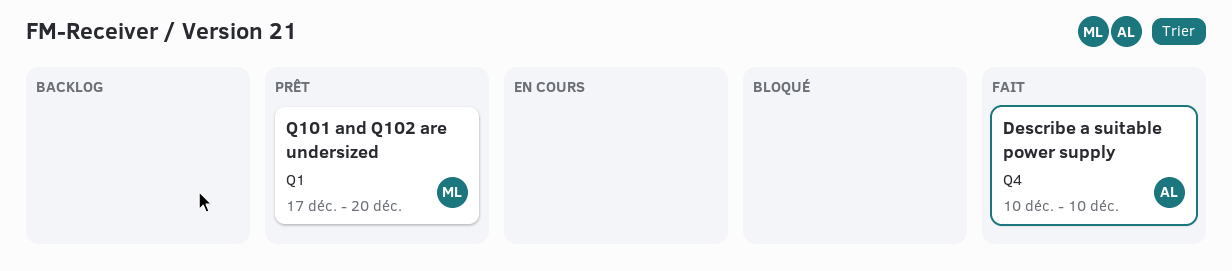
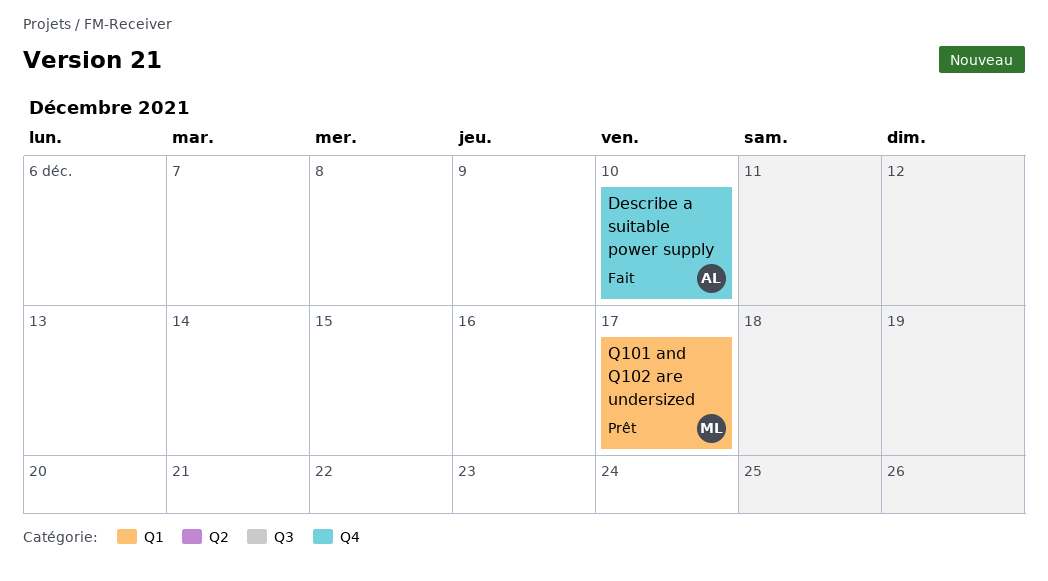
Q101 and Q102 are undersized, due: Dec 20 -> Dec 17

